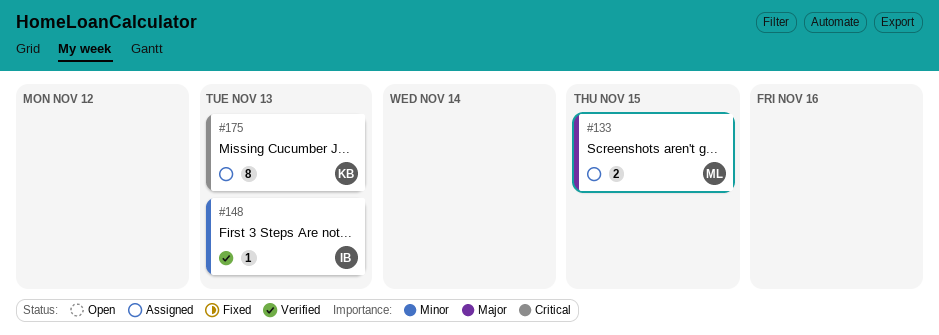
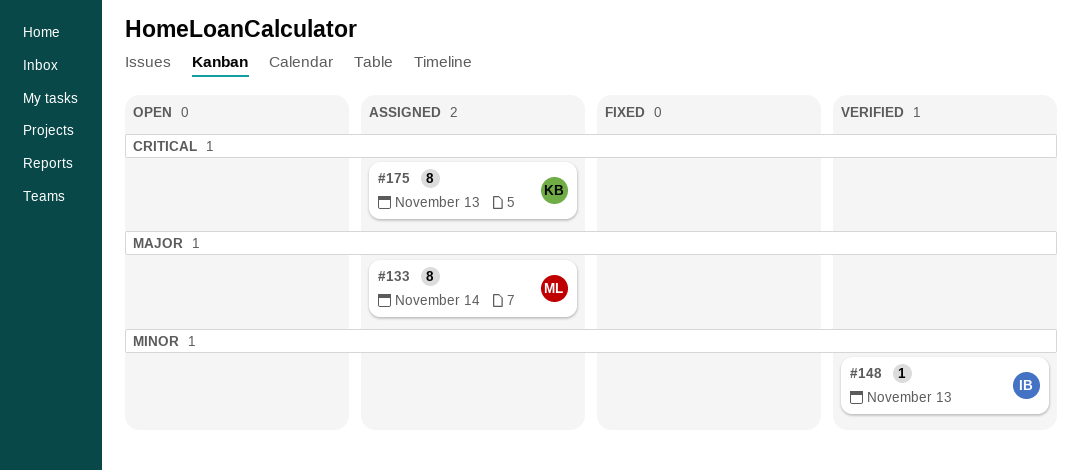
#133, estimate: 2 -> 8
#133, due: Nov 15 -> Nov 14

